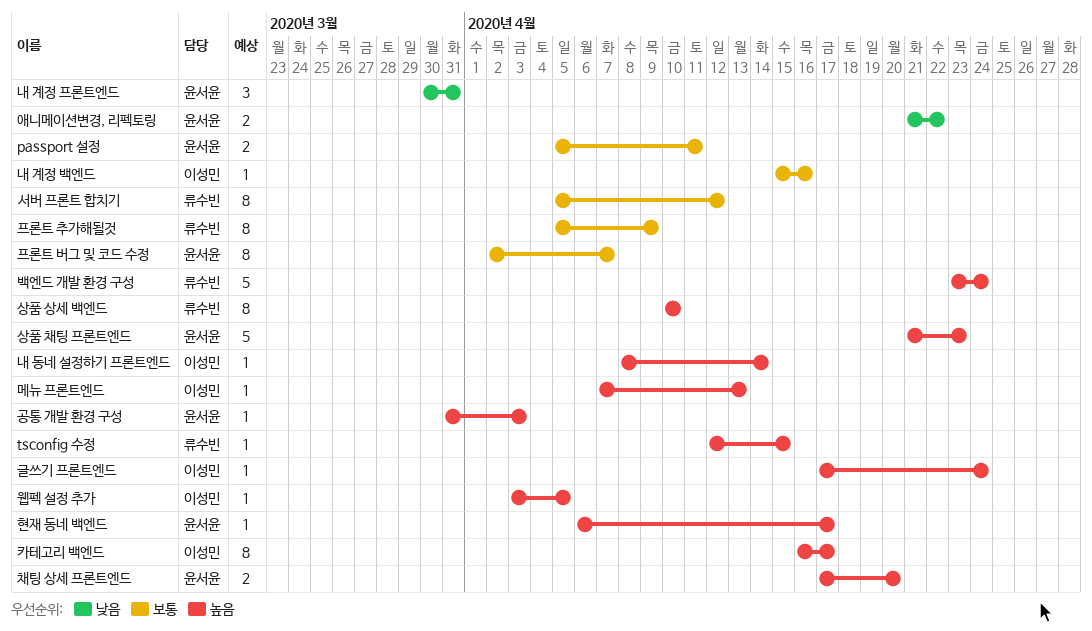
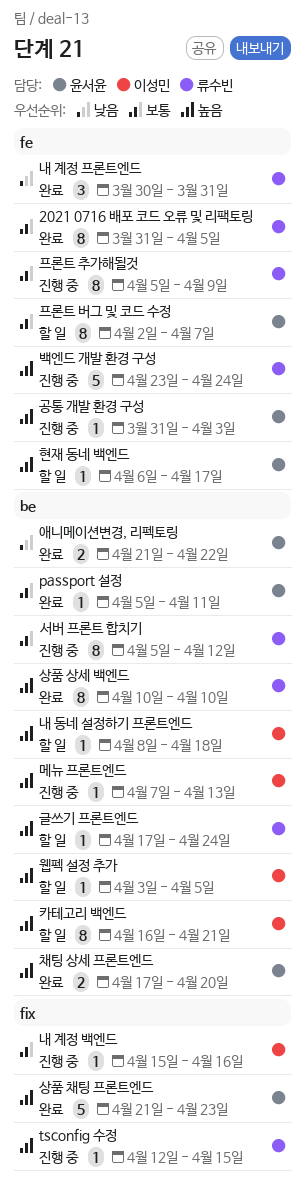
2021 0716 배포 코드 오류 및 리팩토링: none -> present
passport 설정, estimate: 2 -> 1
글쓰기 프론트엔드, owner: 이성민 -> 류수빈
내 계정 프론트엔드, owner: 윤서윤 -> 류수빈
내 동네 설정하기 프론트엔드, due: Apr 14 -> Apr 18
카테고리 백엔드, due: Apr 17 -> Apr 21

